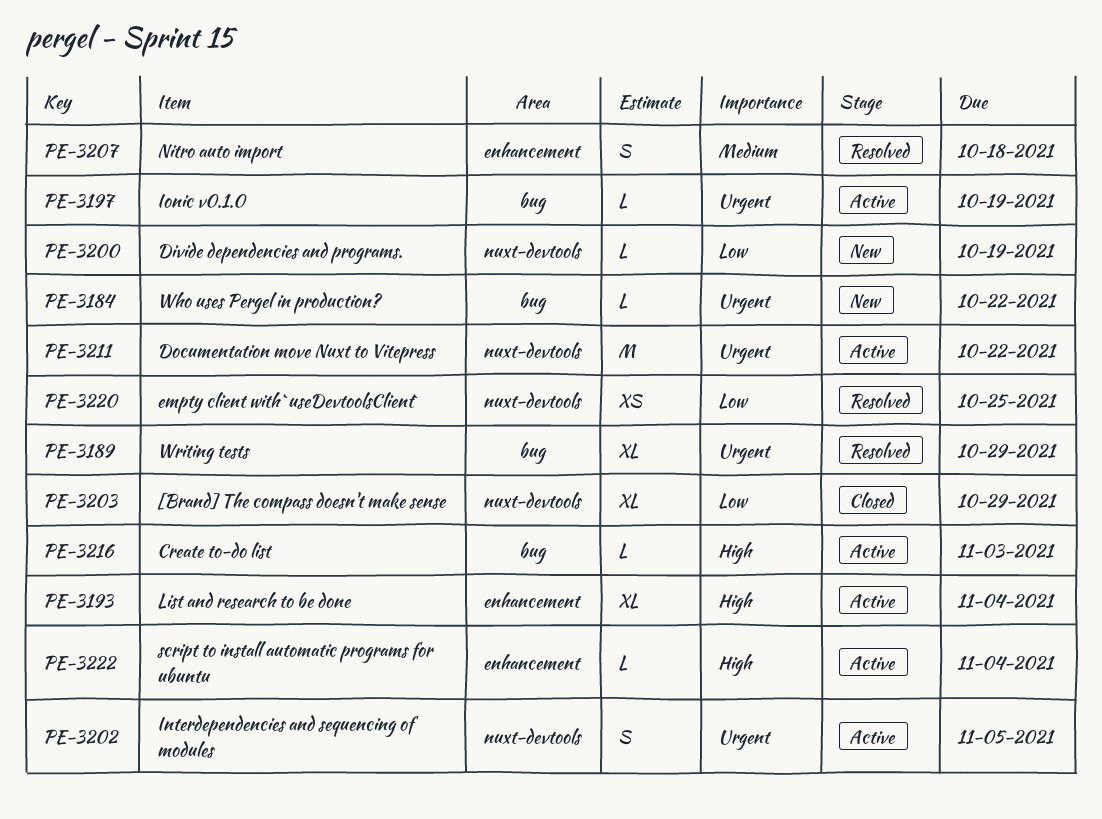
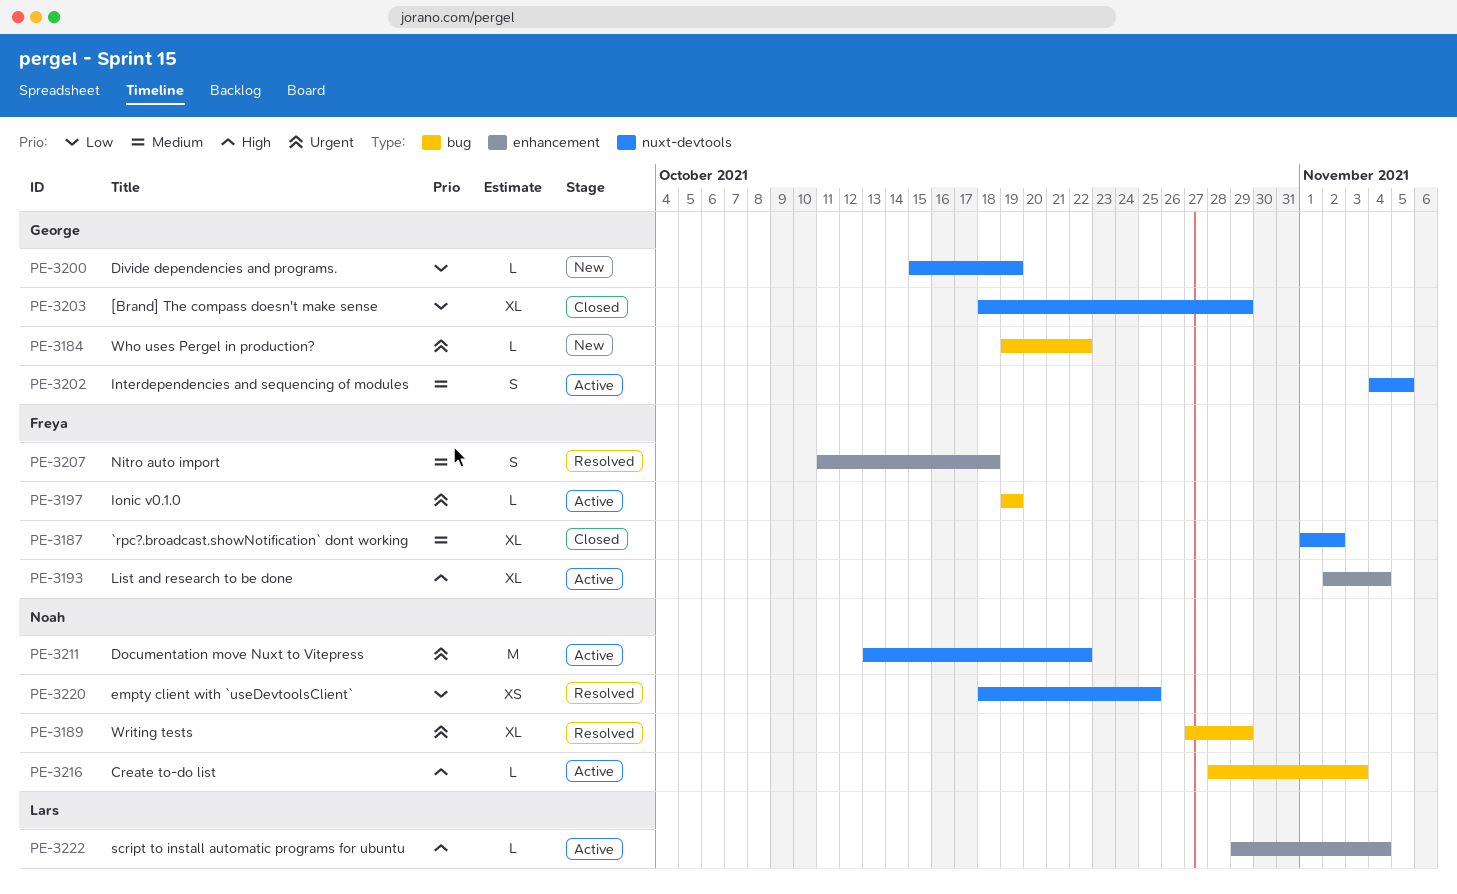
PE-3187: none -> present
PE-3202, priority: Urgent -> Medium

